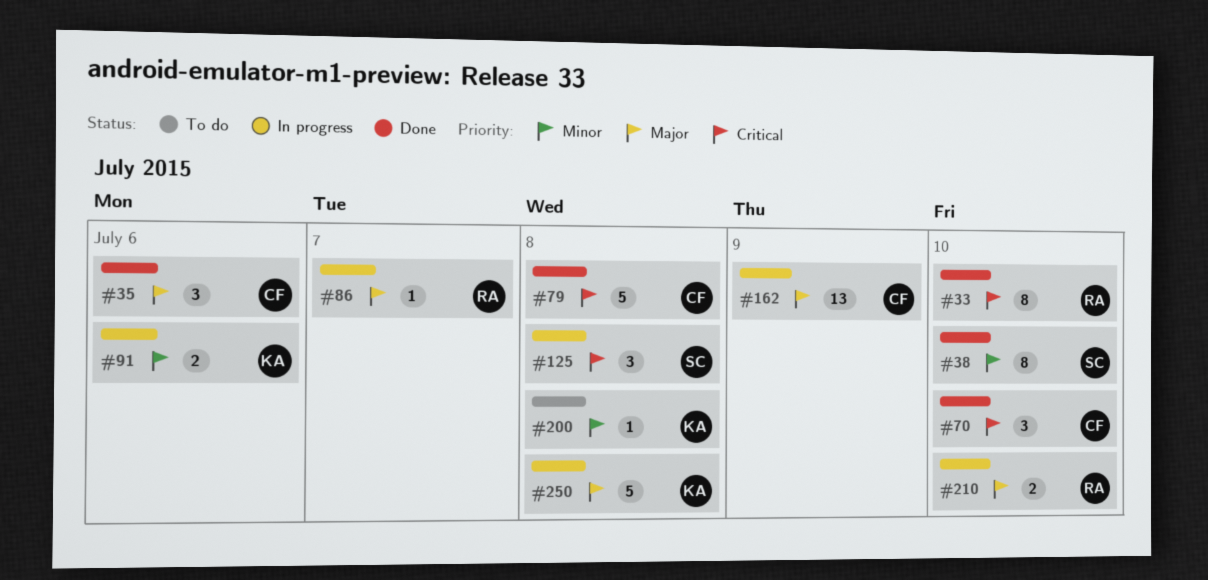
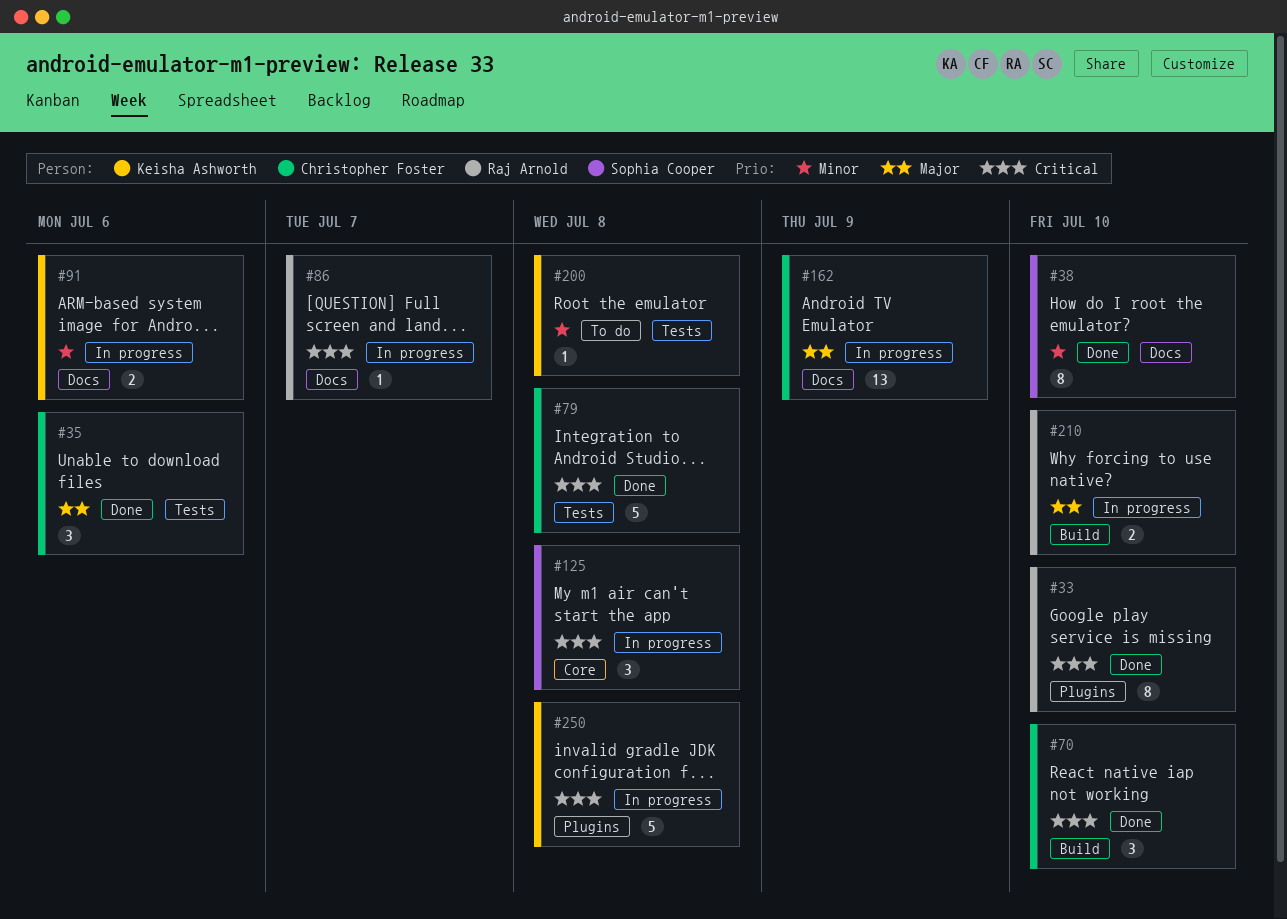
#86, priority: Major -> Critical
#250, priority: Major -> Critical

